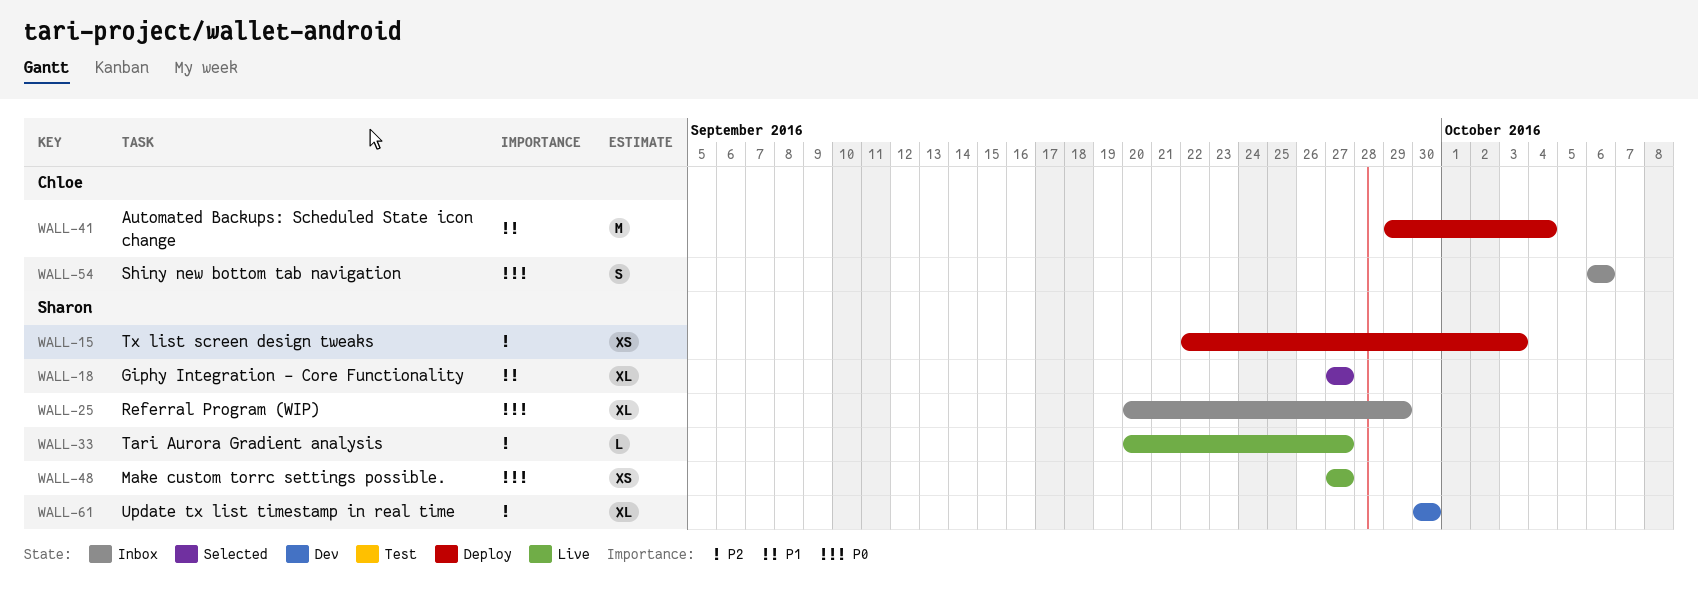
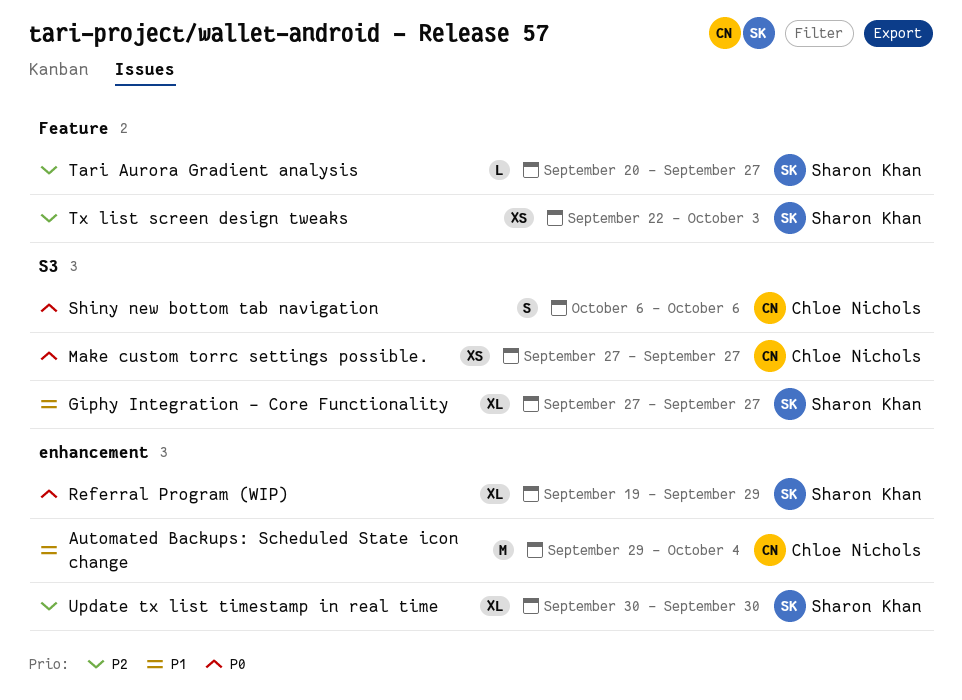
Make custom torrc settings possible., owner: Sharon Khan -> Chloe Nichols
Referral Program (WIP), start: Sep 20 -> Sep 19

